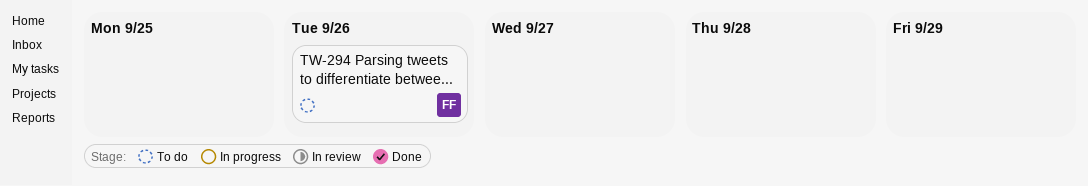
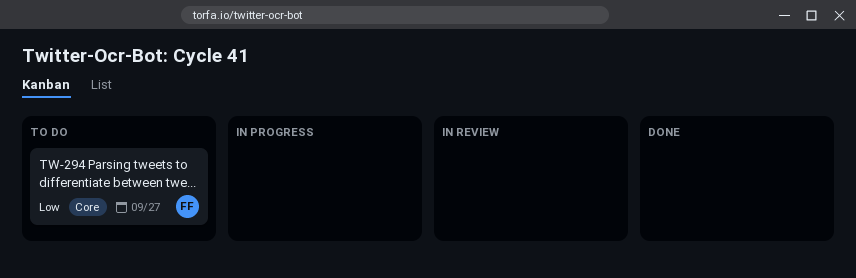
TW-294, due: Sep 26 -> Sep 27

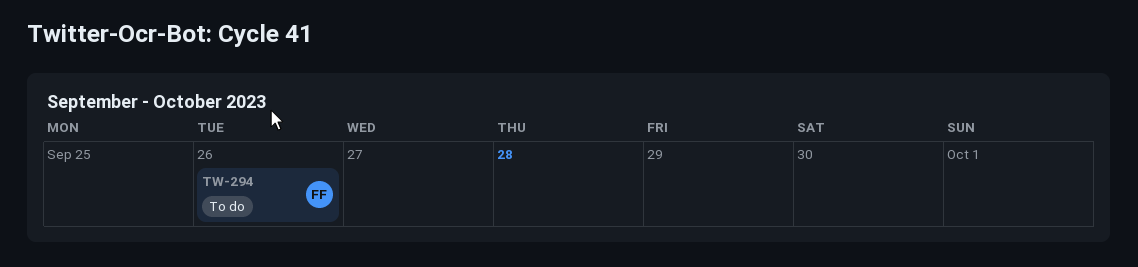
TW-294, due: Sep 27 -> Sep 26

